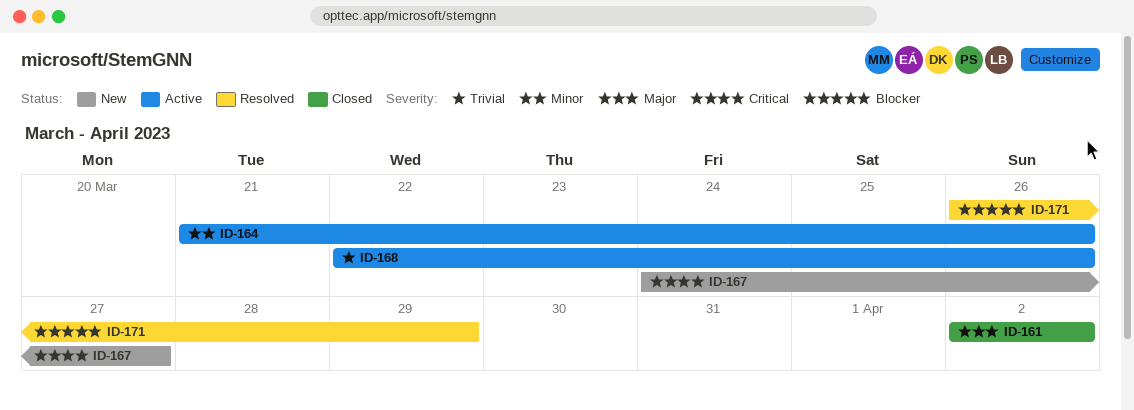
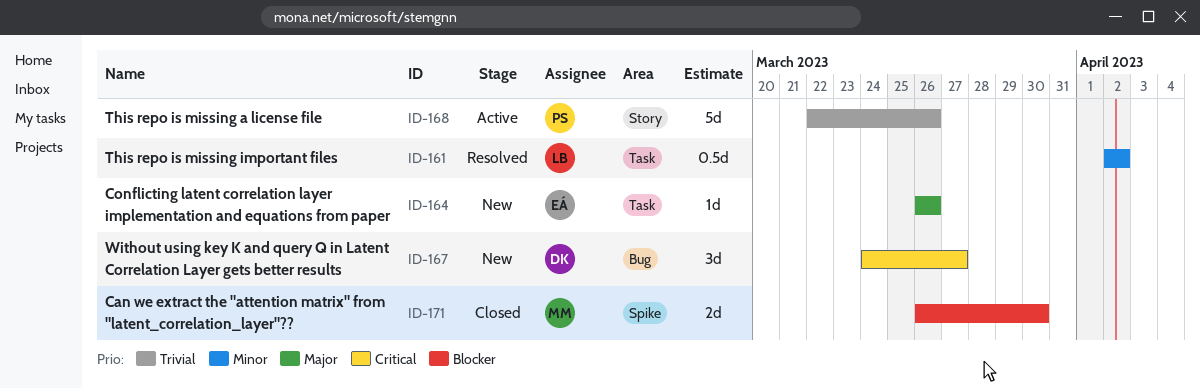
ID-161, status: Closed -> Resolved
ID-161, priority: Major -> Minor
ID-164, status: Active -> New
ID-164, priority: Minor -> Major
ID-164, start: Mar 21 -> Mar 26
ID-171, status: Resolved -> Closed
ID-171, due: Mar 29 -> Mar 30

